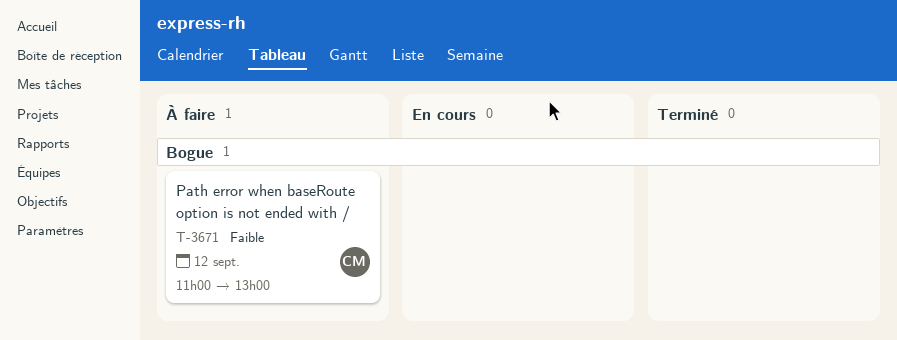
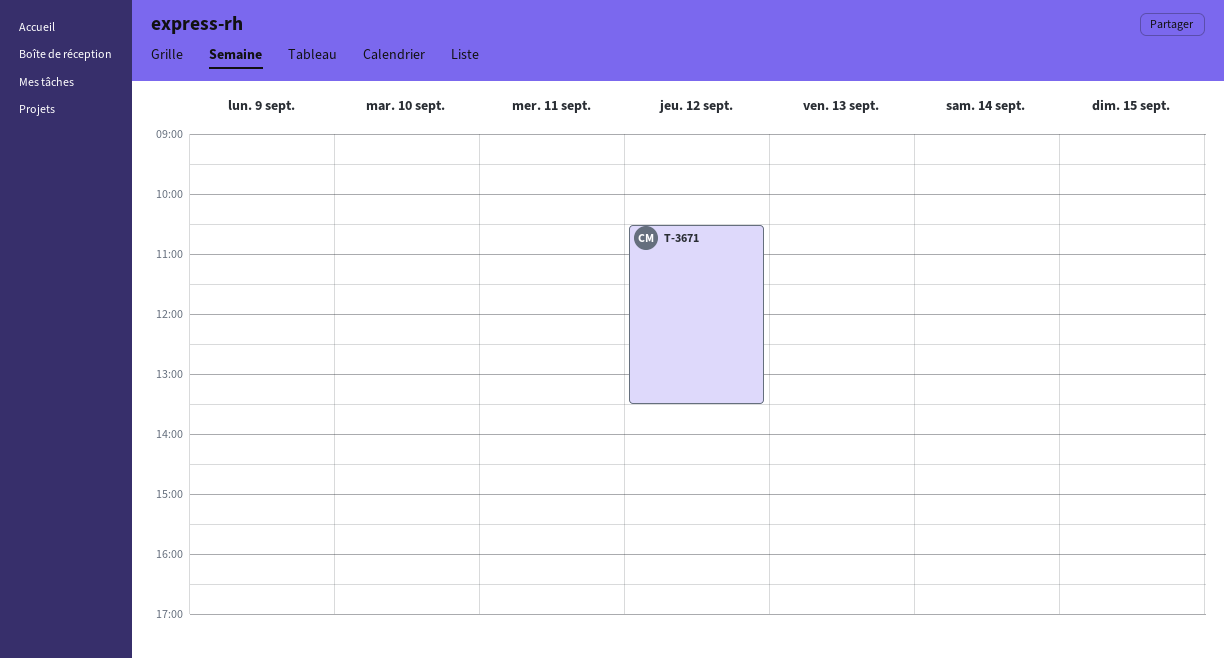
T-3671, begins: 11:00 -> 10:30
T-3671, ends: 13:00 -> 13:30

